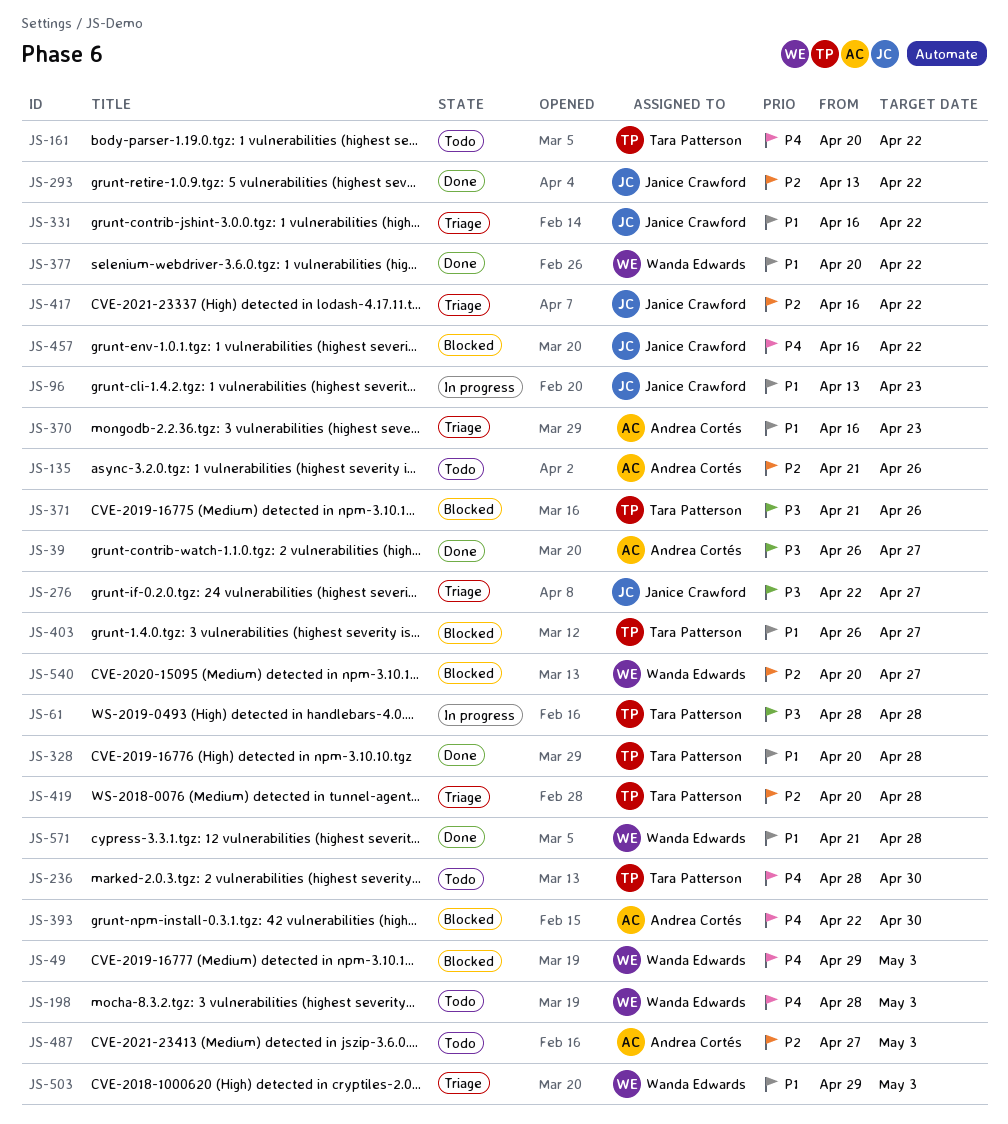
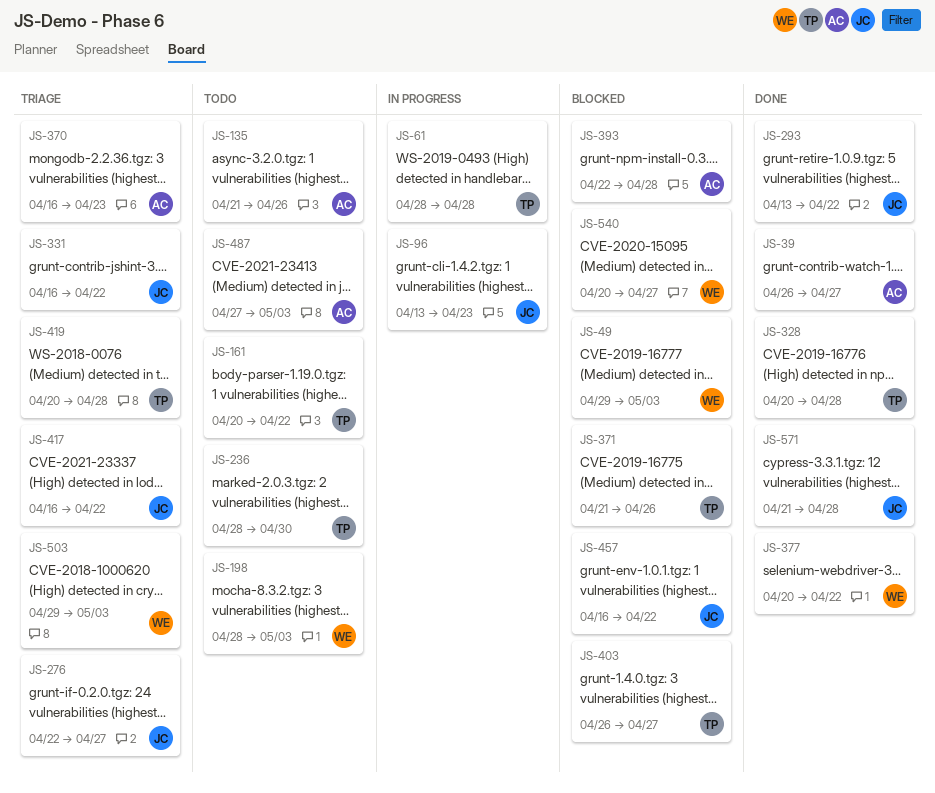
JS-393, due: Apr 30 -> Apr 28
JS-571, owner: Wanda Edwards -> Janice Crawford

